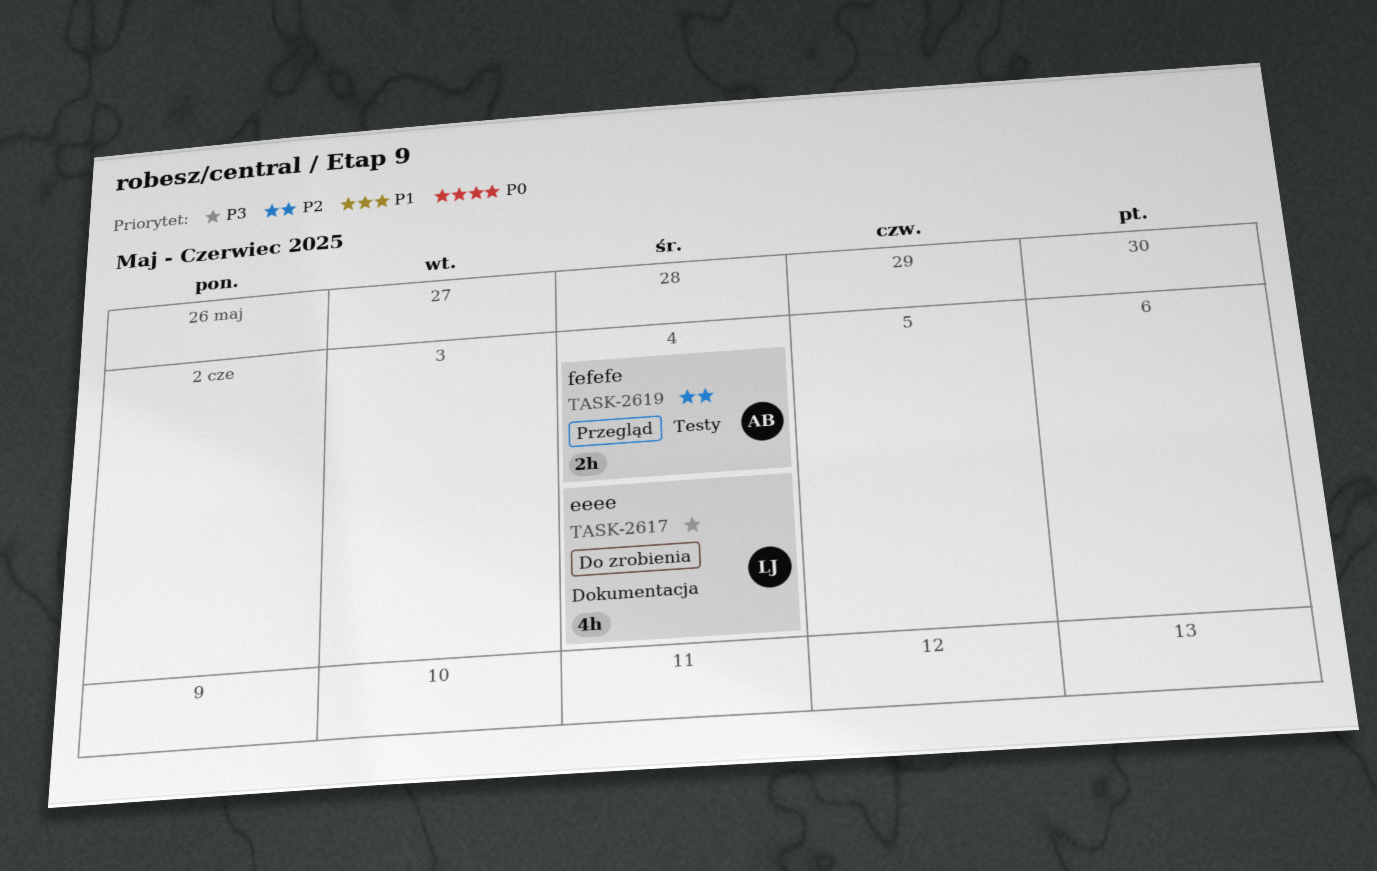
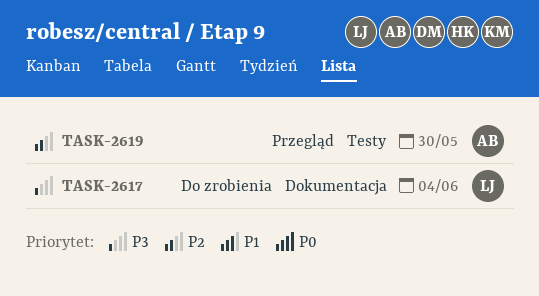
TASK-2619, due: Jun 4 -> May 30

